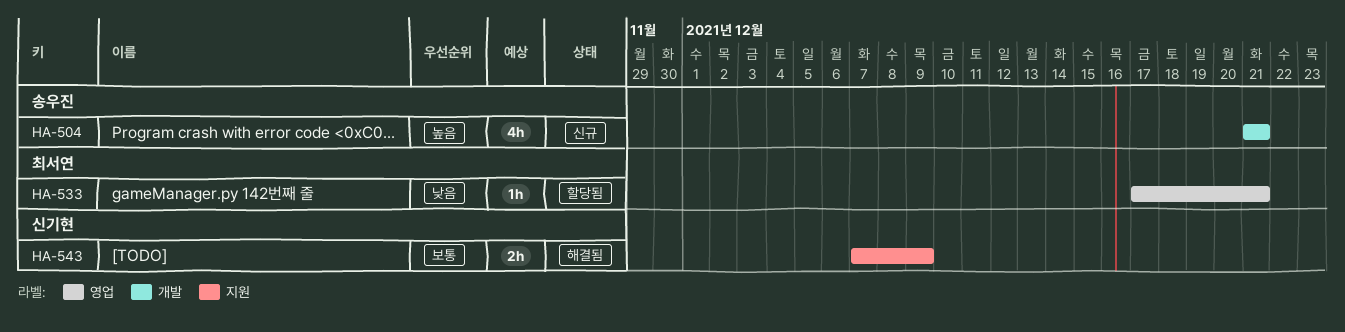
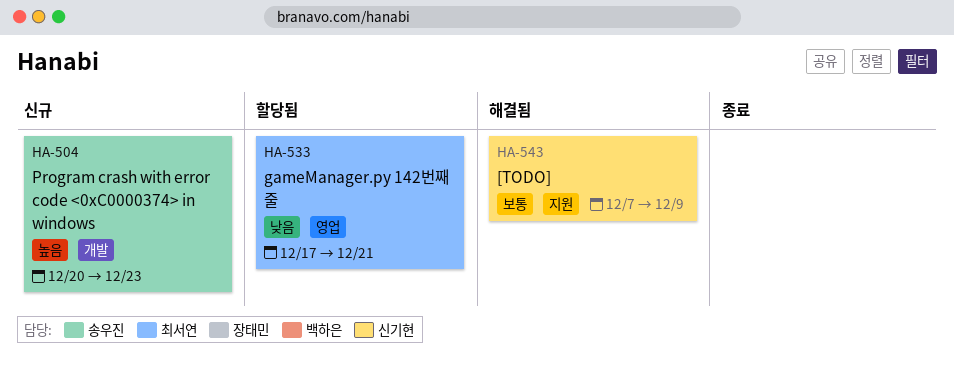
HA-504, start: Dec 21 -> Dec 20
HA-504, due: Dec 21 -> Dec 23

